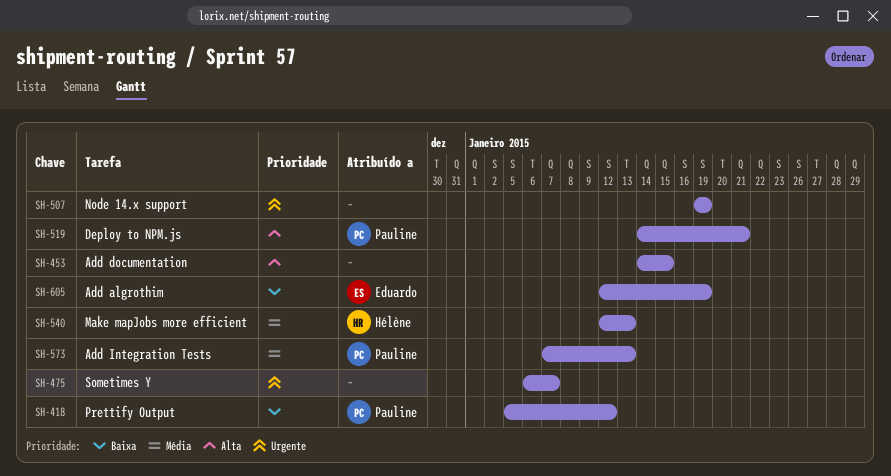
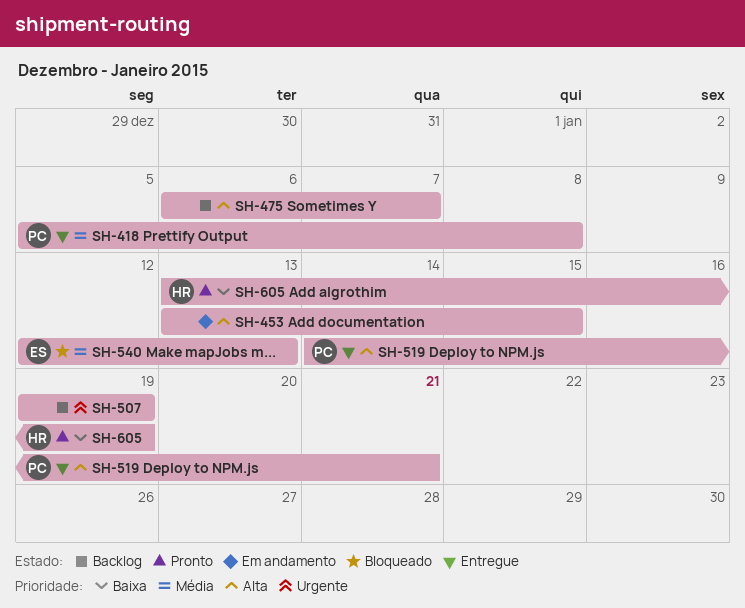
SH-418, priority: Baixa -> Média
SH-418, due: Jan 12 -> Jan 8
SH-453, start: Jan 14 -> Jan 13
SH-475, priority: Urgente -> Alta
SH-540, owner: Hélène -> Eduardo
SH-573: present -> none
SH-605, owner: Eduardo -> Hélène
SH-605, start: Jan 12 -> Jan 13

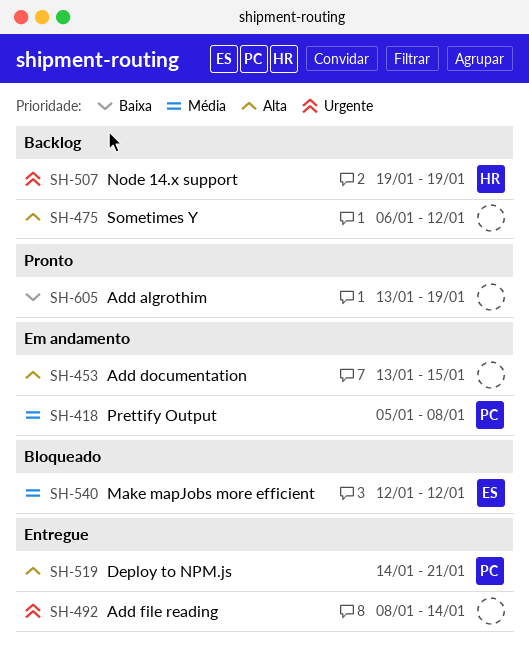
SH-418, status: Entregue -> Em andamento
SH-475, due: Jan 7 -> Jan 12
SH-492: none -> present
SH-507, owner: none -> HR
SH-540, due: Jan 13 -> Jan 12
SH-605, owner: HR -> none

